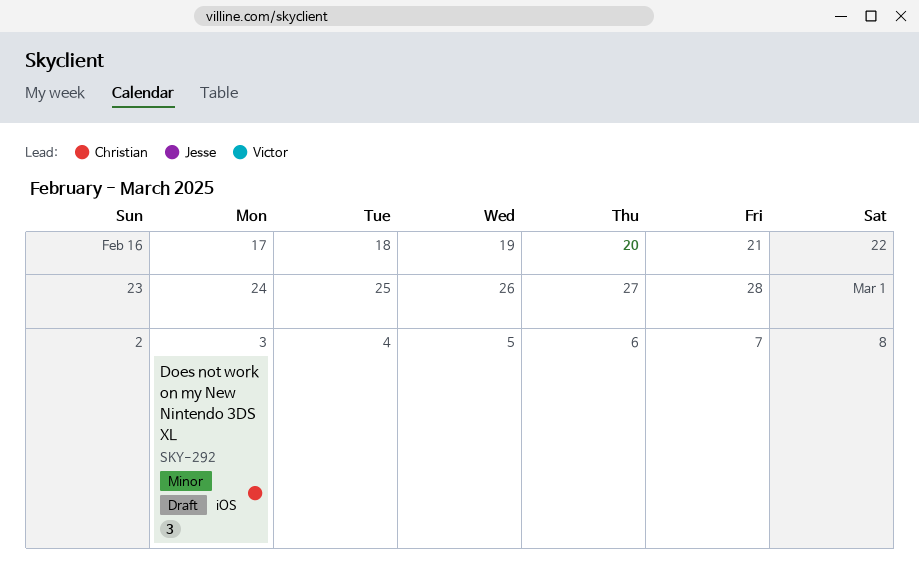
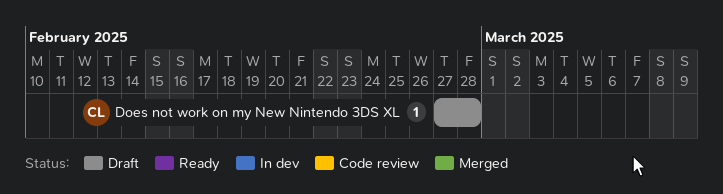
Does not work on my New Nintendo 3DS XL, estimate: 3 -> 1
Does not work on my New Nintendo 3DS XL, due: Mar 3 -> Feb 28

